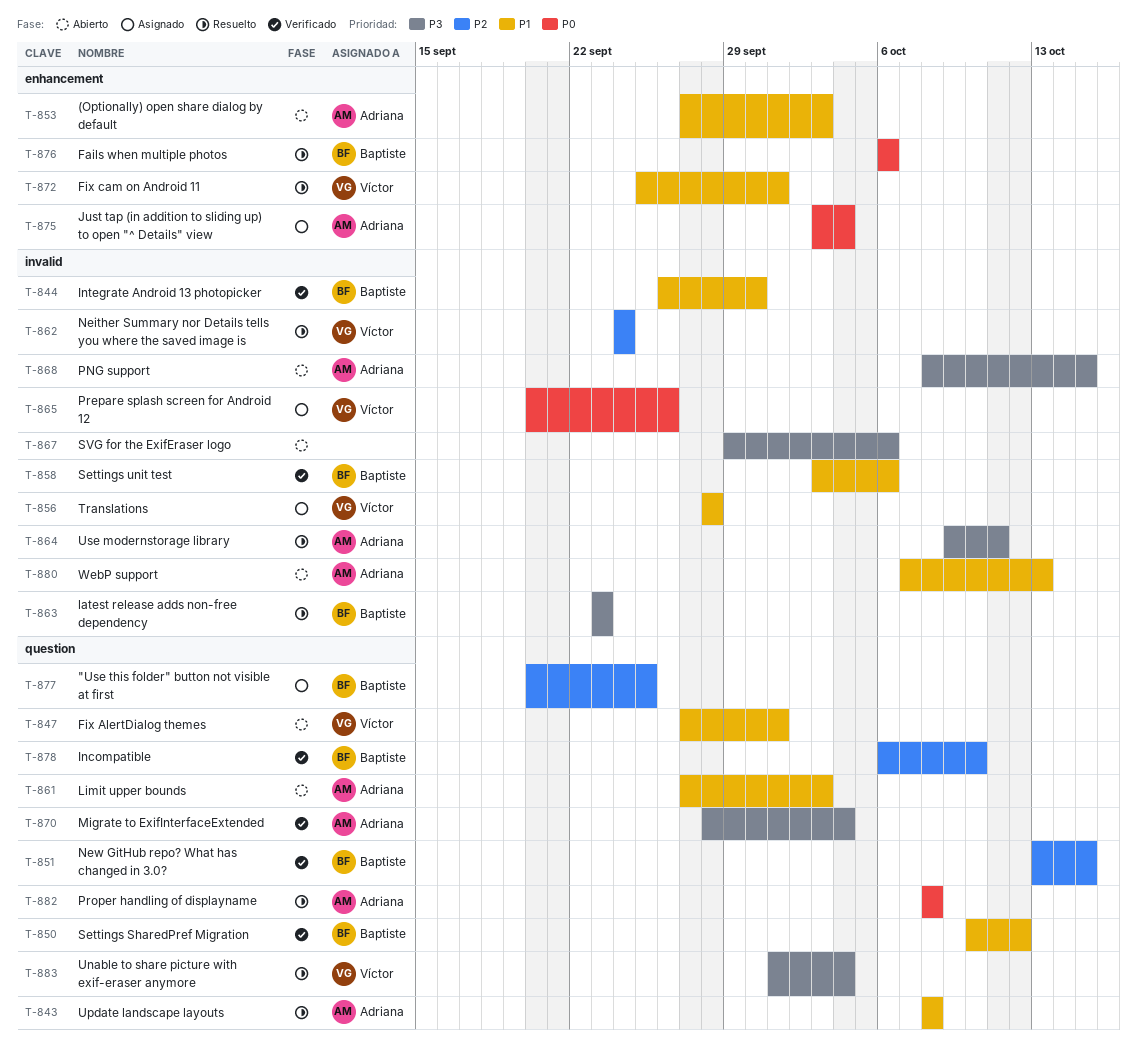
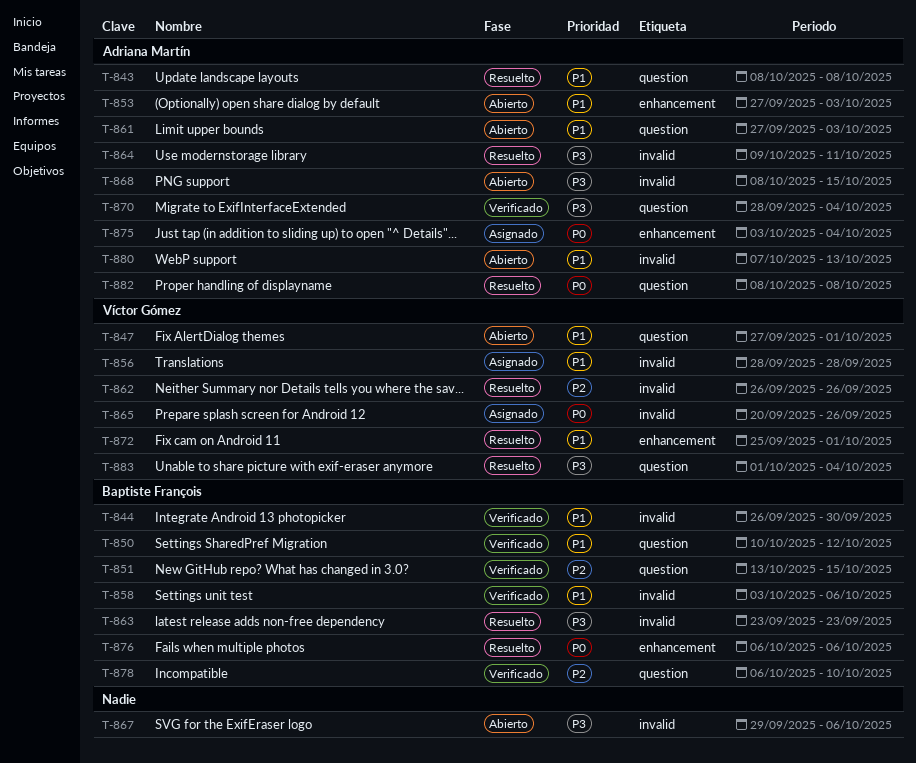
T-862, start: Sep 24 -> Sep 26
T-862, due: Sep 24 -> Sep 26
T-877: present -> none

